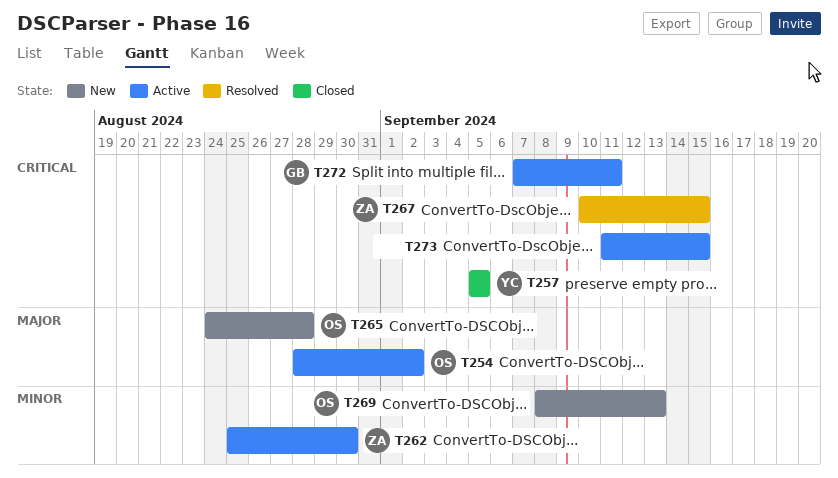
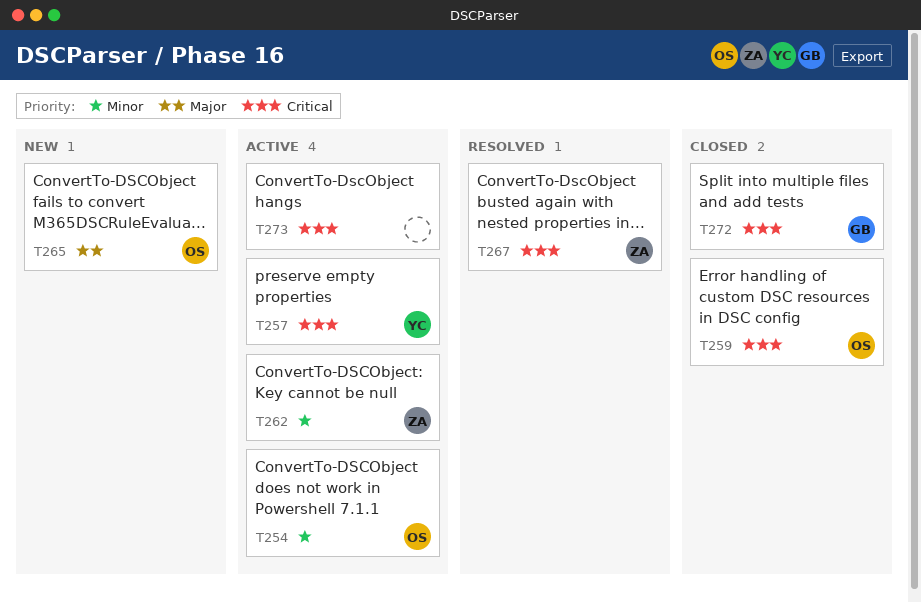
T254, priority: Major -> Minor
T257, status: Closed -> Active
T259: none -> present
T269: present -> none
T272, status: Active -> Closed

